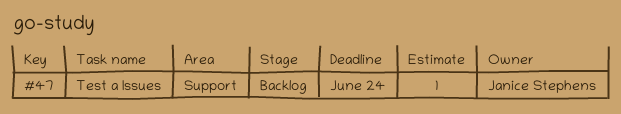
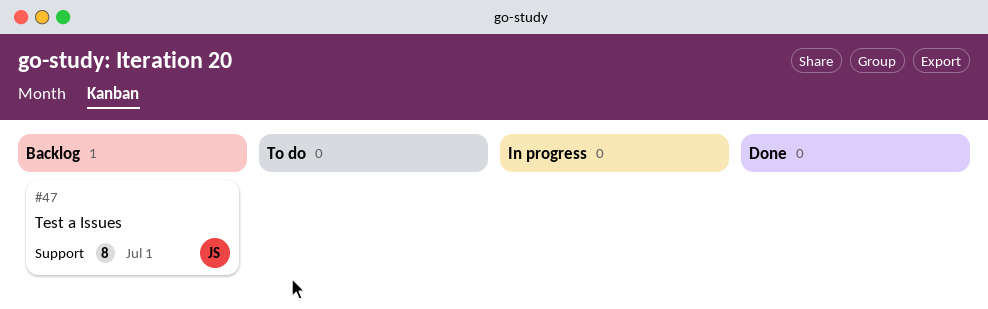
#47, estimate: 1 -> 8
#47, due: Jun 24 -> Jul 1

